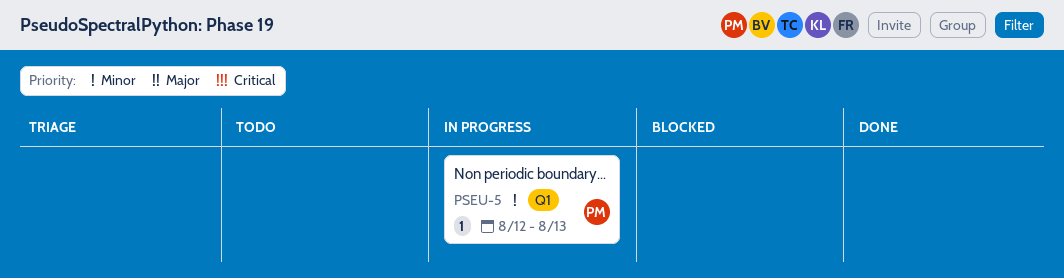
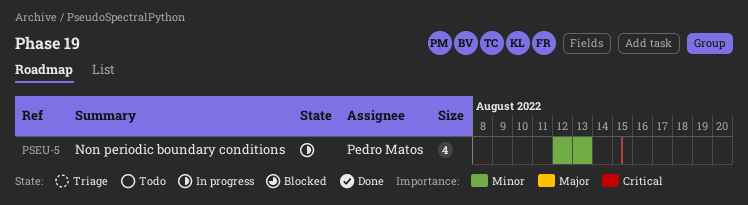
PSEU-5, estimate: 1 -> 4

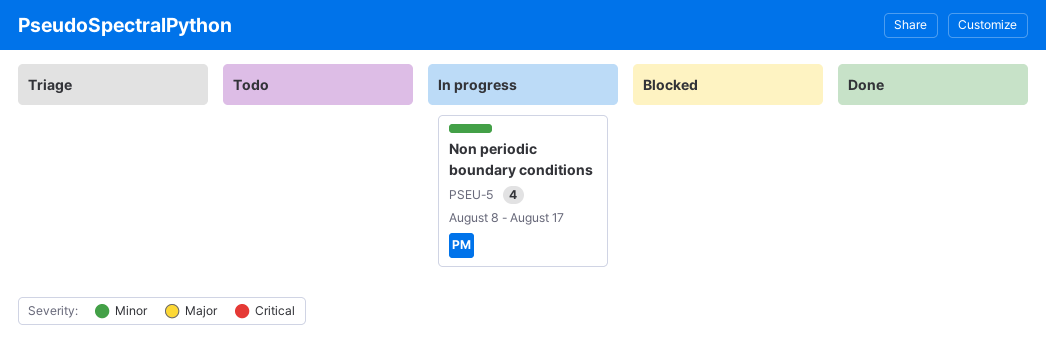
PSEU-5, start: Aug 12 -> Aug 8
PSEU-5, due: Aug 13 -> Aug 17

